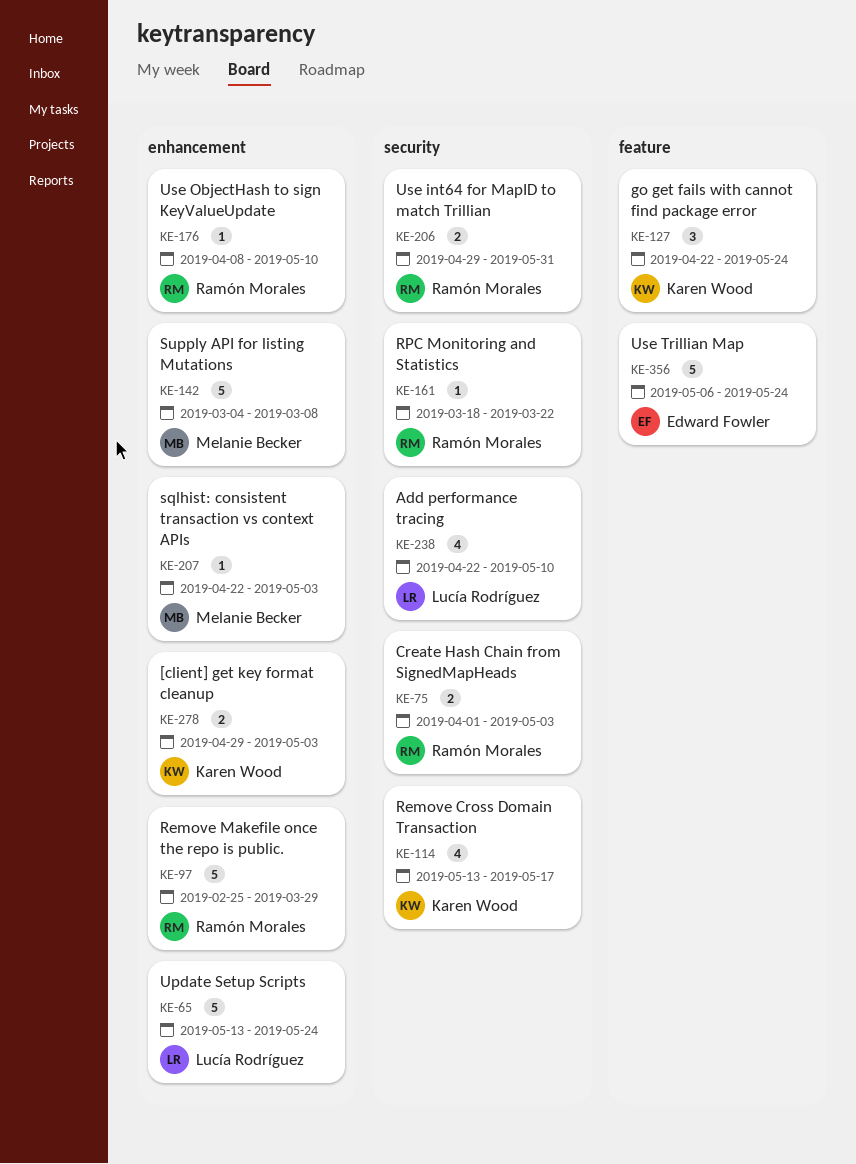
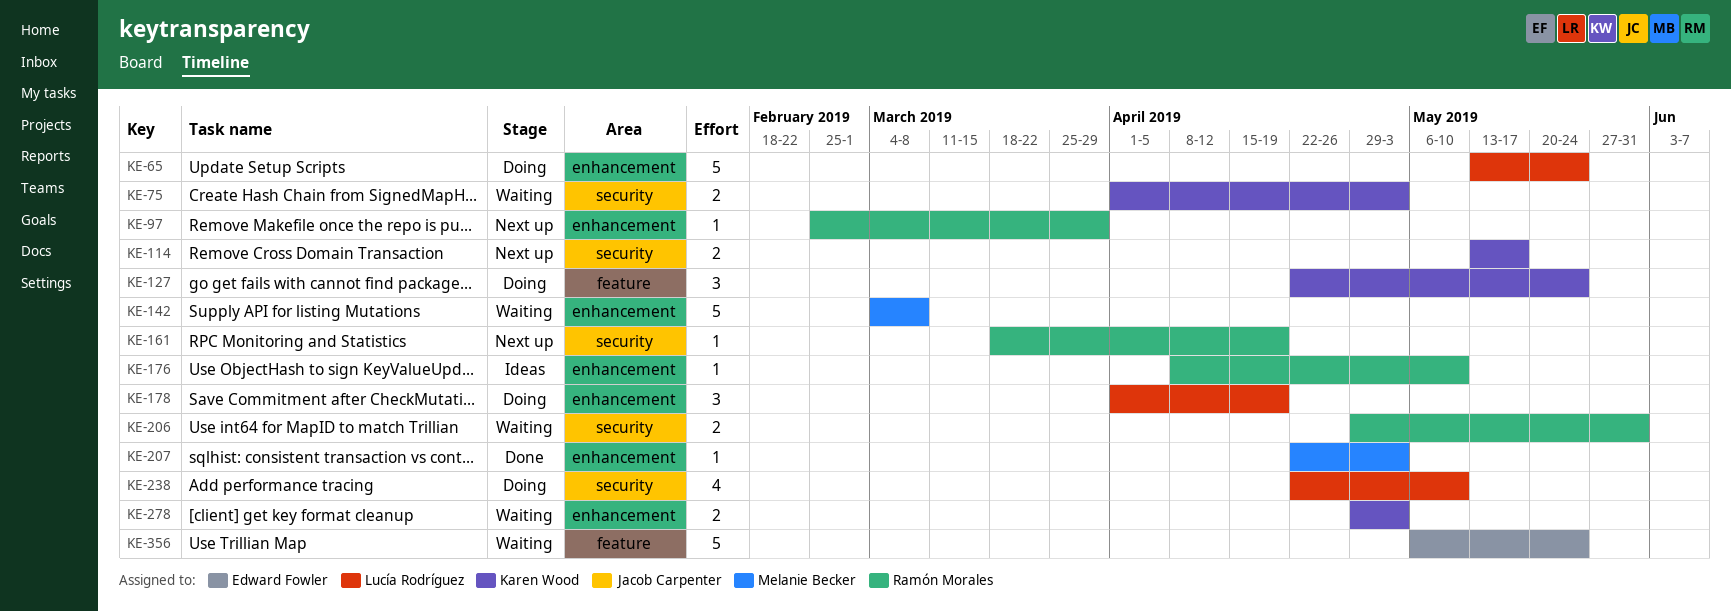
KE-75, owner: Ramón Morales -> Karen Wood
KE-97, estimate: 5 -> 1
KE-114, estimate: 4 -> 2
KE-161, due: Mar 22 -> Apr 19
KE-178: none -> present

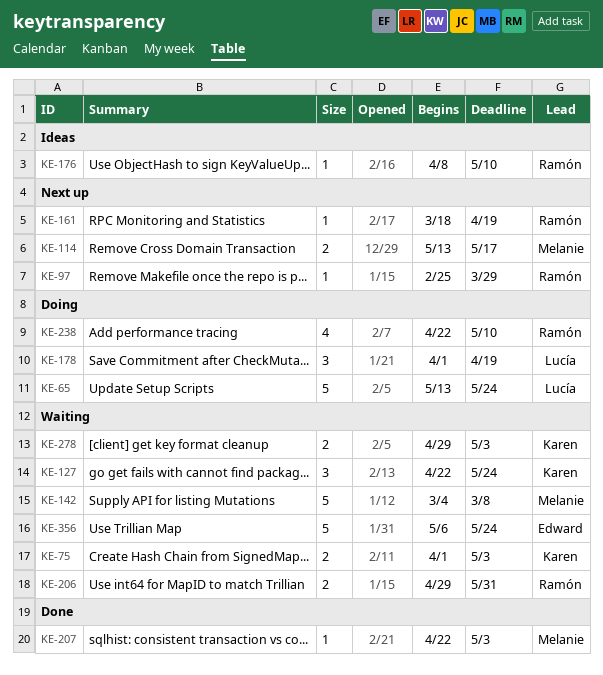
KE-114, owner: Karen Wood -> Melanie Becker
KE-127, status: Doing -> Waiting
KE-238, owner: Lucía Rodríguez -> Ramón Morales

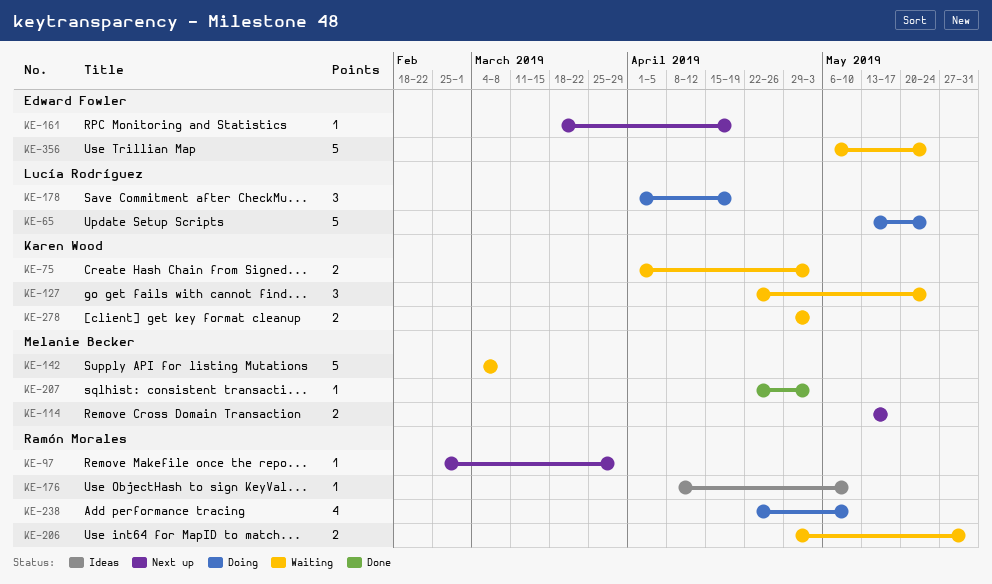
KE-161, owner: Ramón Morales -> Edward Fowler

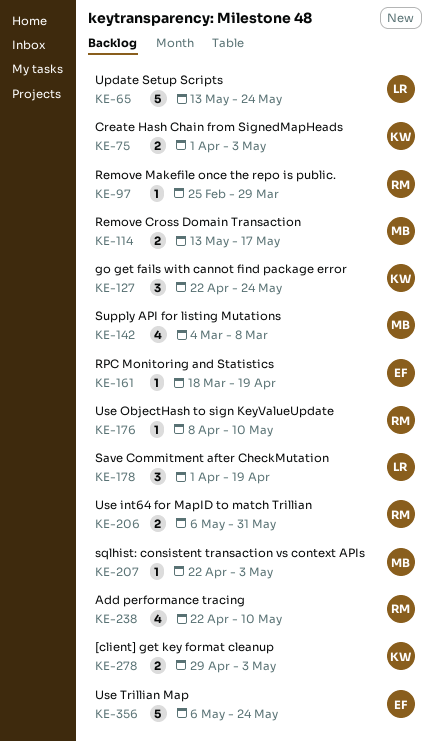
KE-142, estimate: 5 -> 4
KE-206, start: Apr 29 -> May 6

